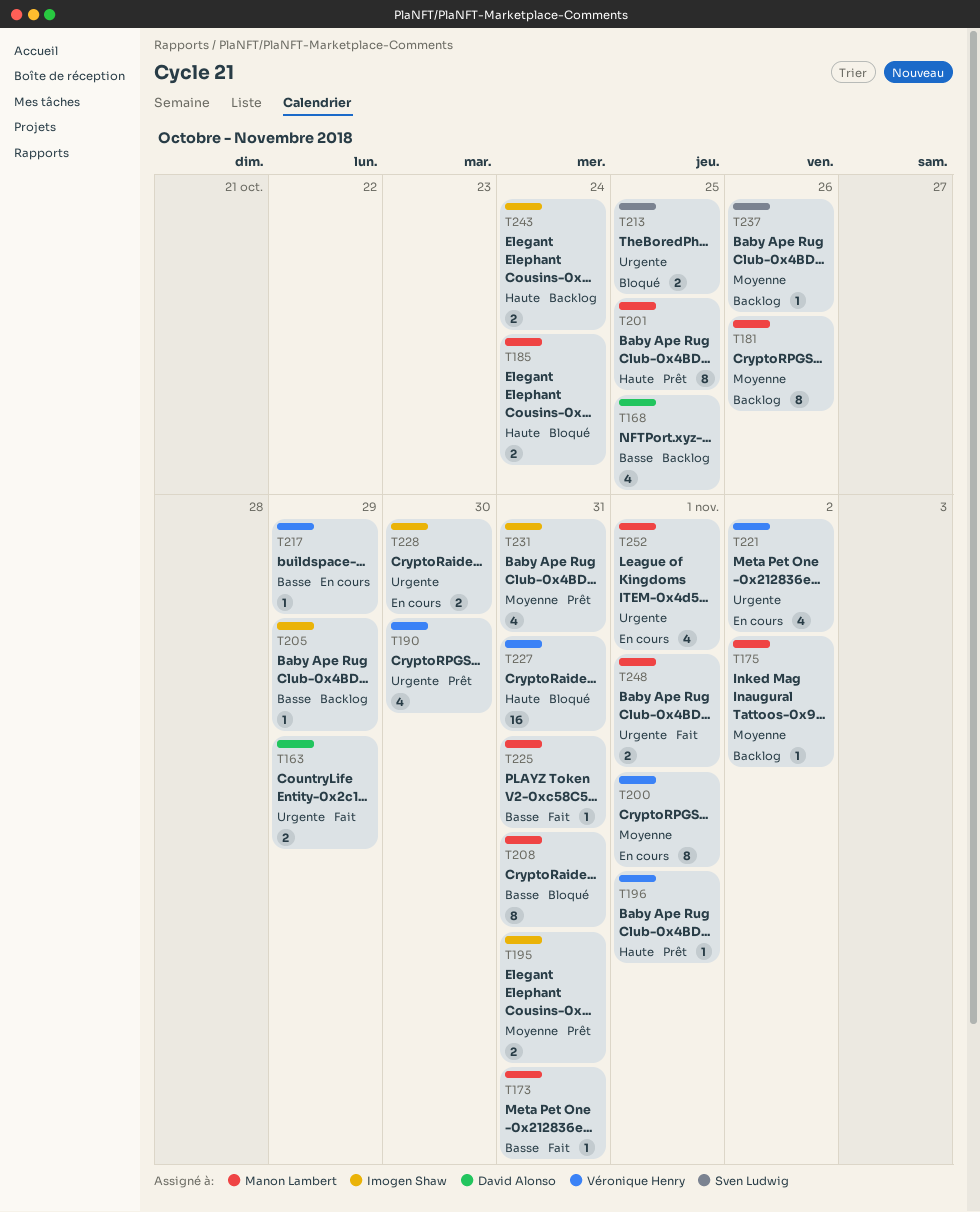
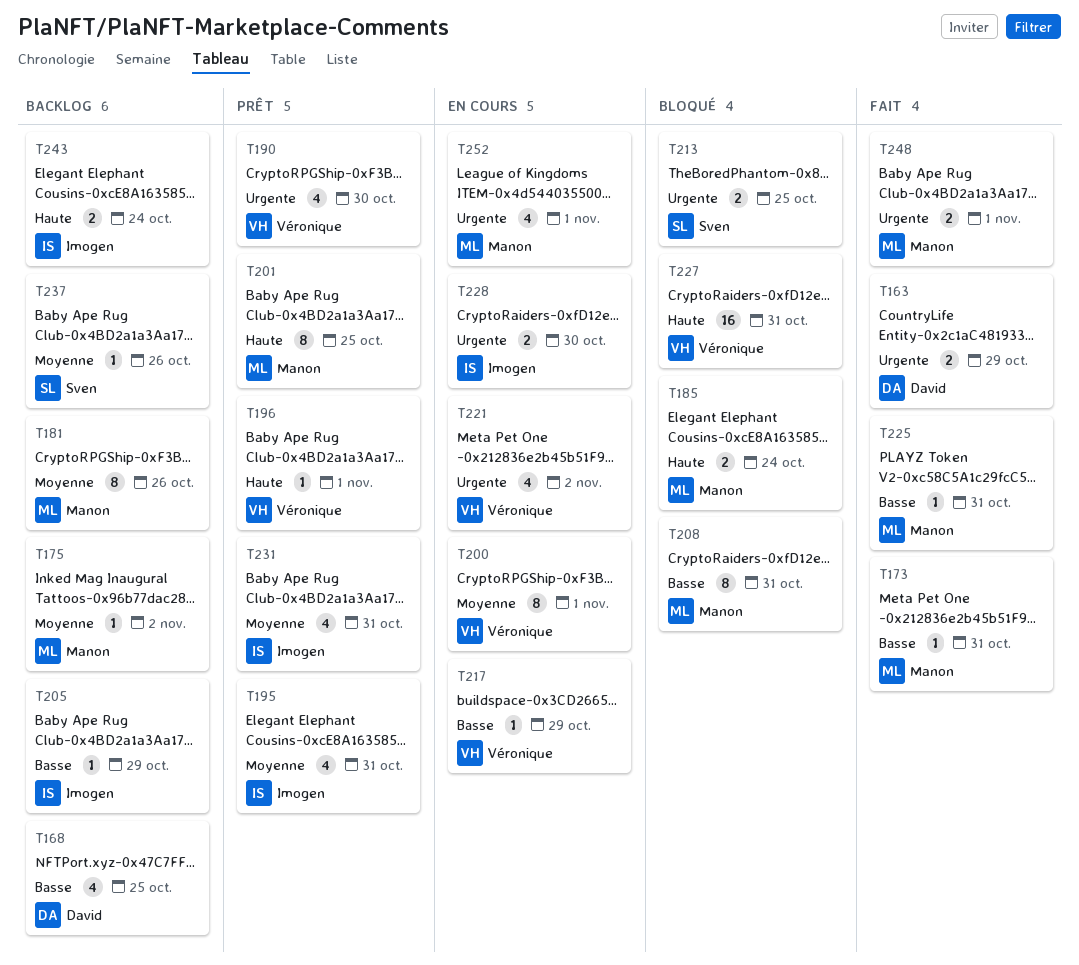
T195, estimate: 2 -> 4

